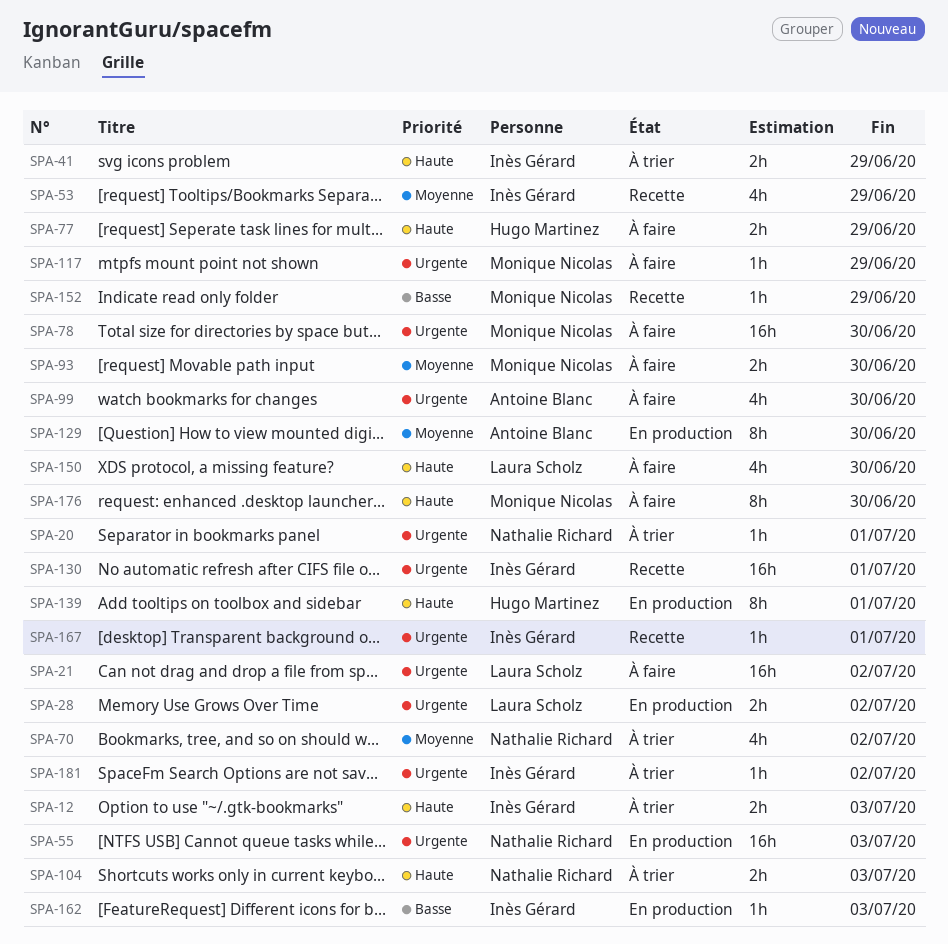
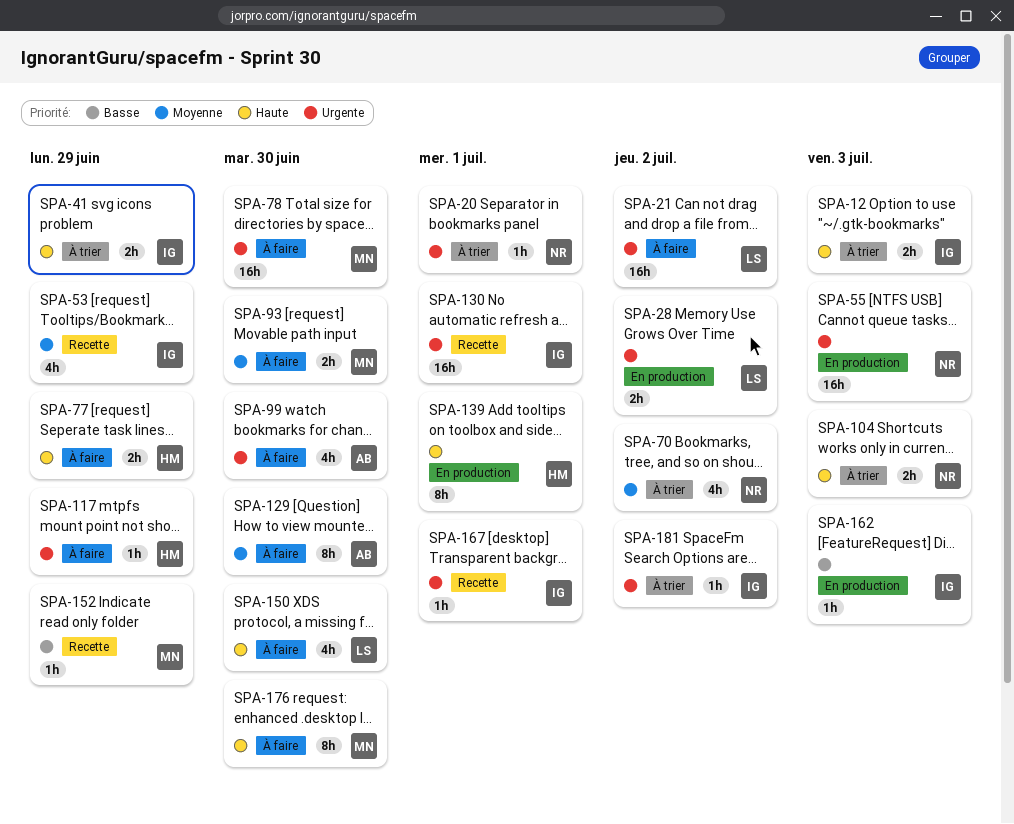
SPA-117, owner: Monique Nicolas -> Hugo Martinez
SPA-129, status: En production -> À faire

